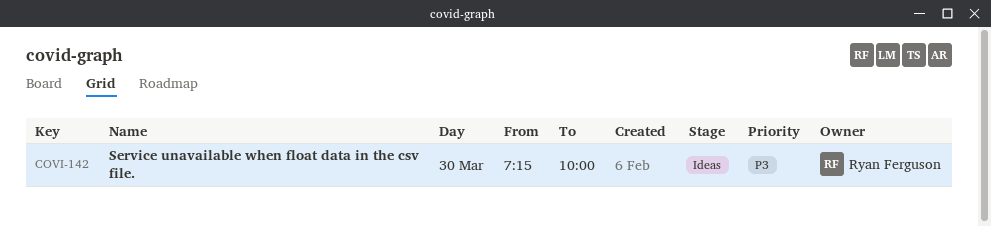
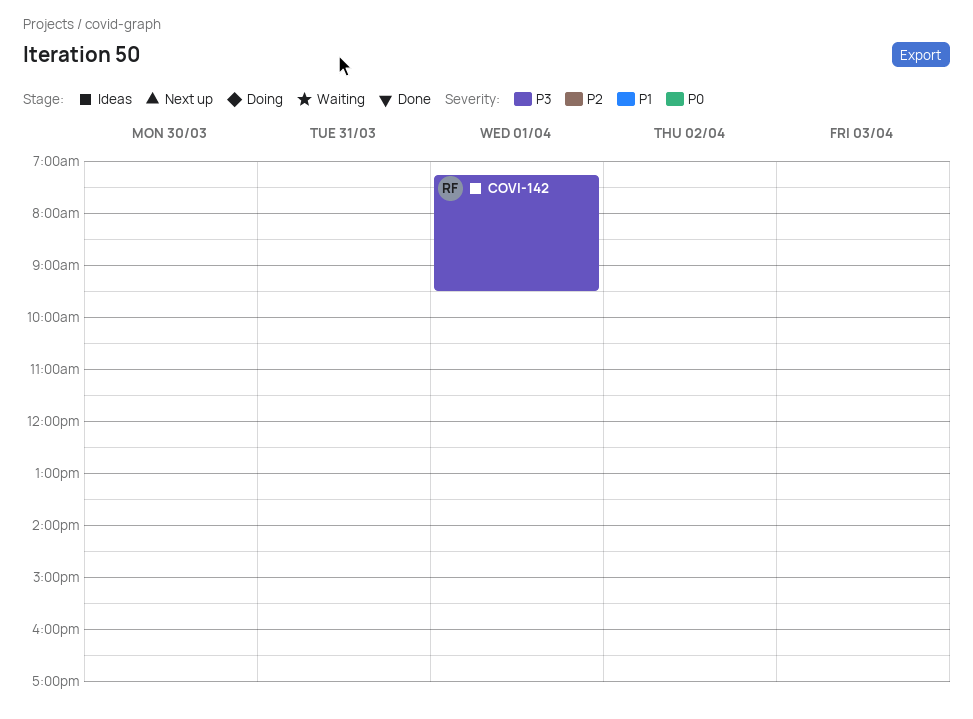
COVI-142, day: Mar 30 -> Apr 1
COVI-142, ends: 10:00 -> 09:30

